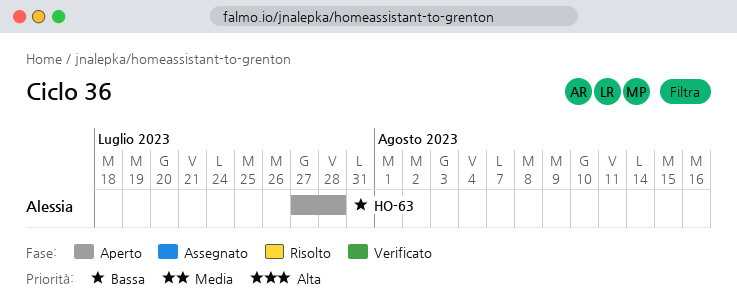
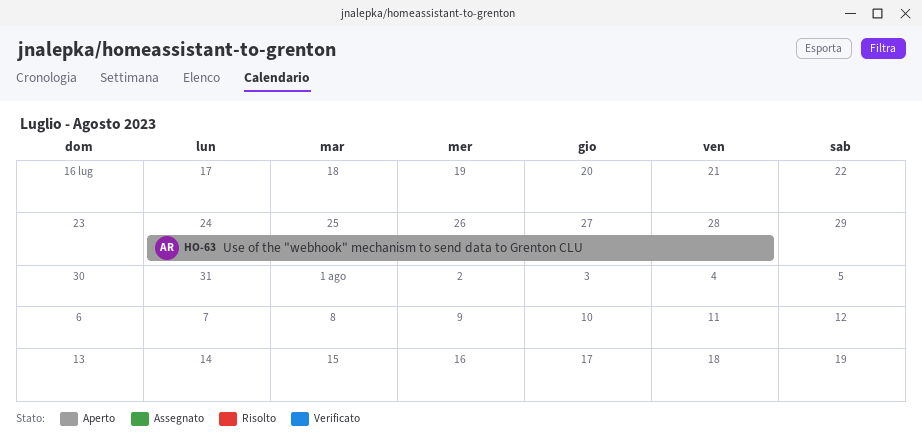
HO-63, start: Jul 27 -> Jul 24

